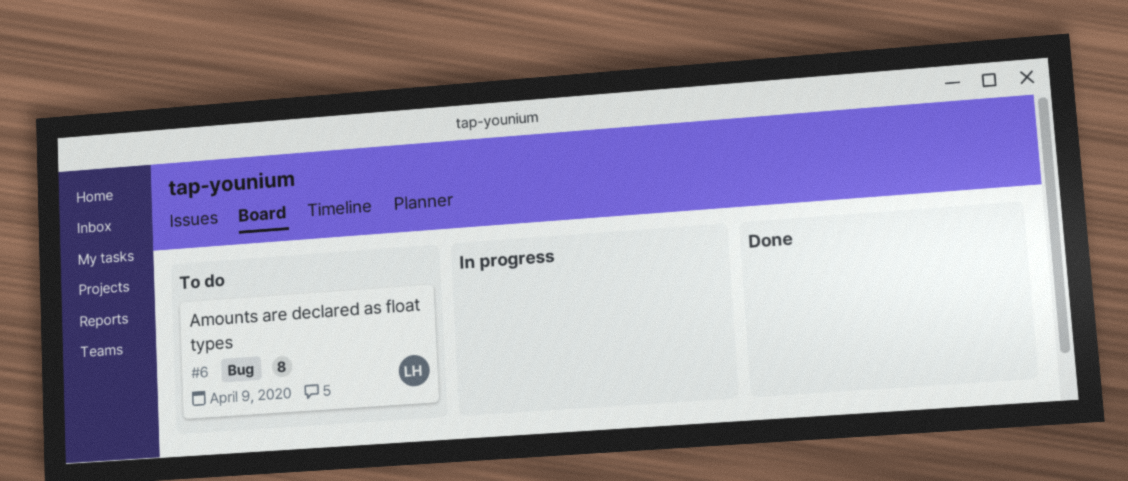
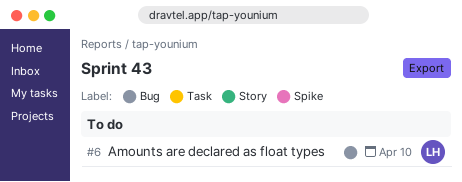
#6, due: Apr 9 -> Apr 10

